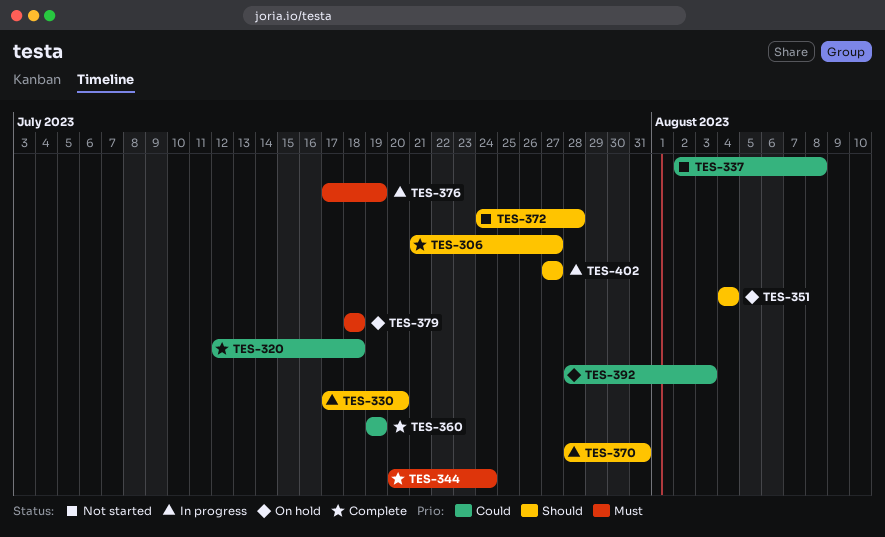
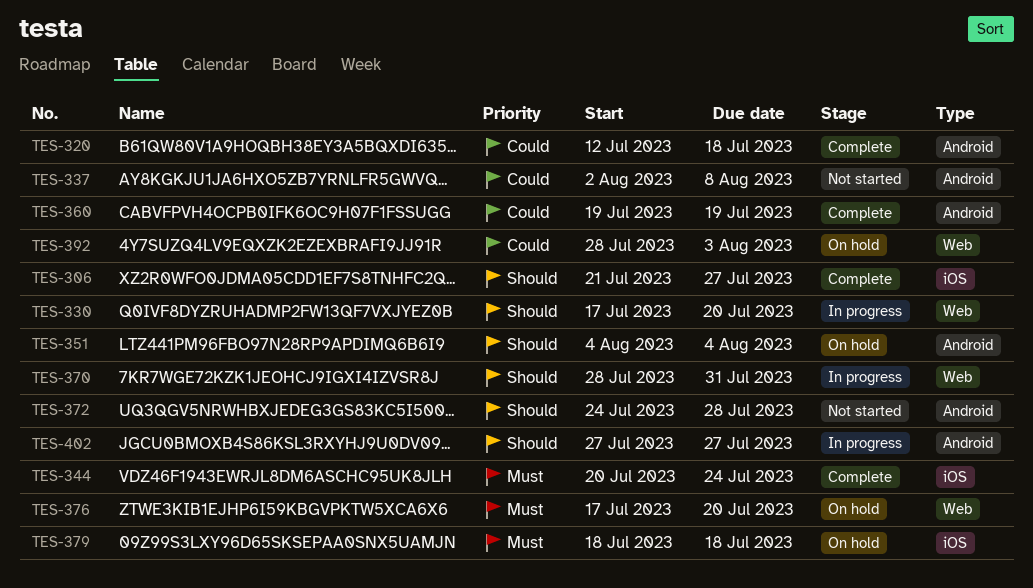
TES-376, status: In progress -> On hold
TES-376, due: Jul 19 -> Jul 20

